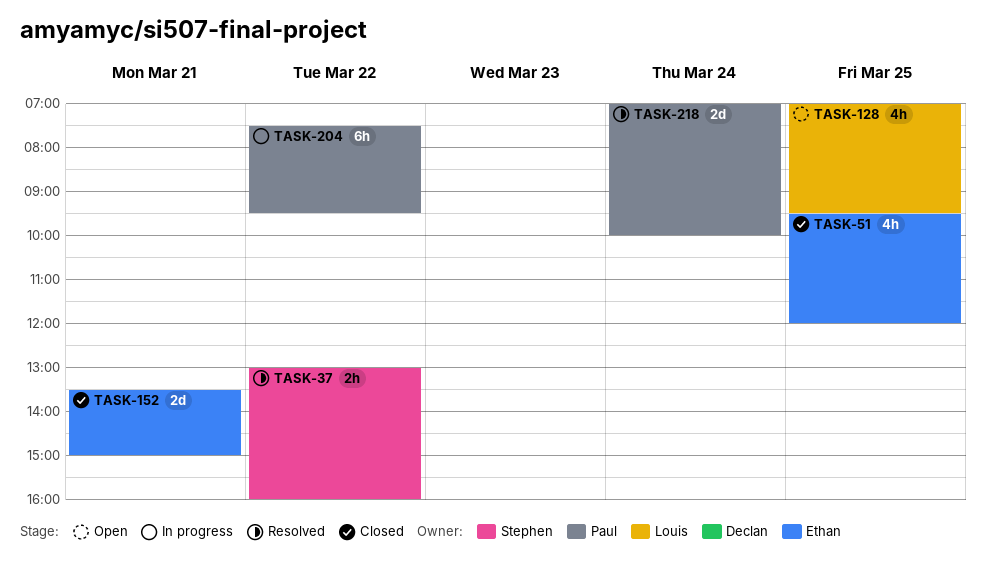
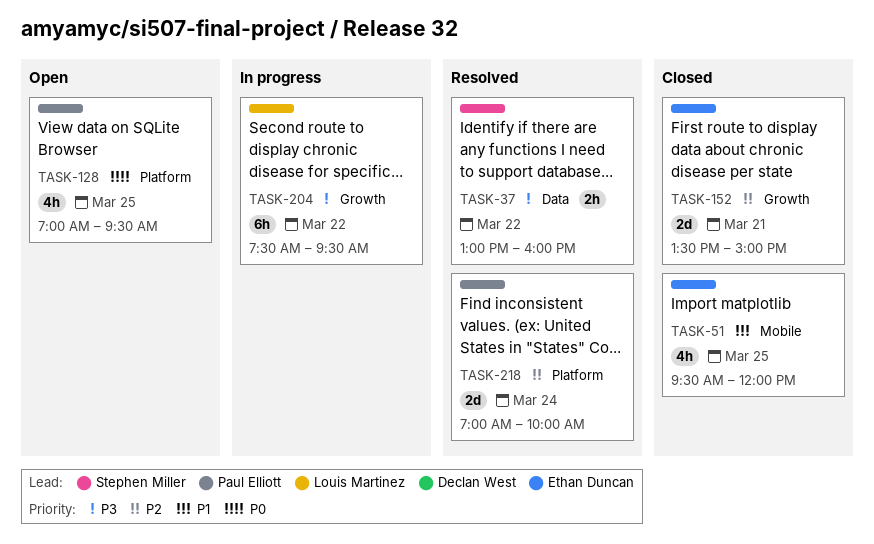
TASK-128, owner: Louis Martinez -> Paul Elliott
TASK-204, owner: Paul Elliott -> Louis Martinez

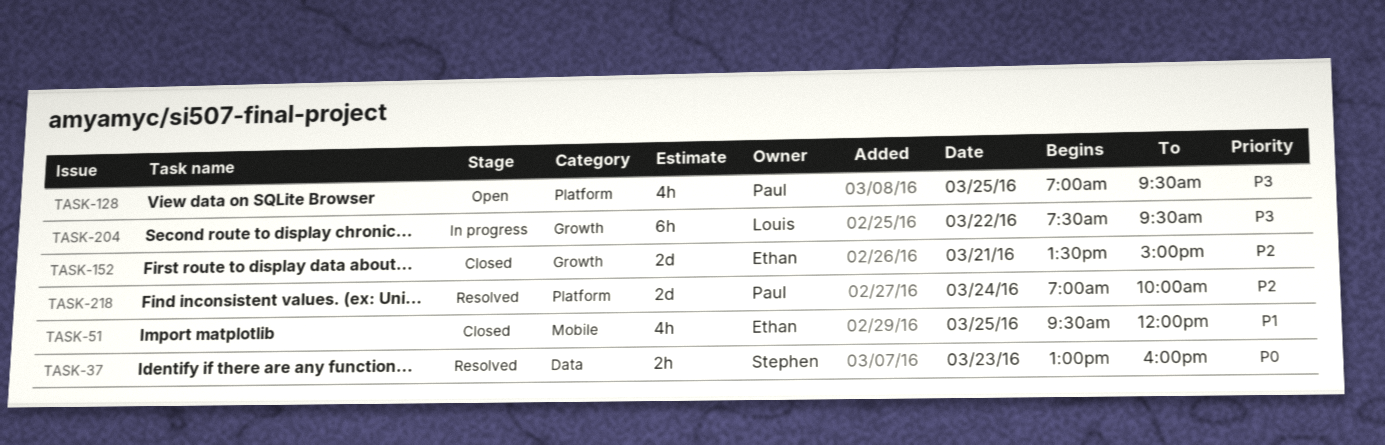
TASK-37, priority: P3 -> P0
TASK-37, day: Mar 22 -> Mar 23
TASK-128, priority: P0 -> P3

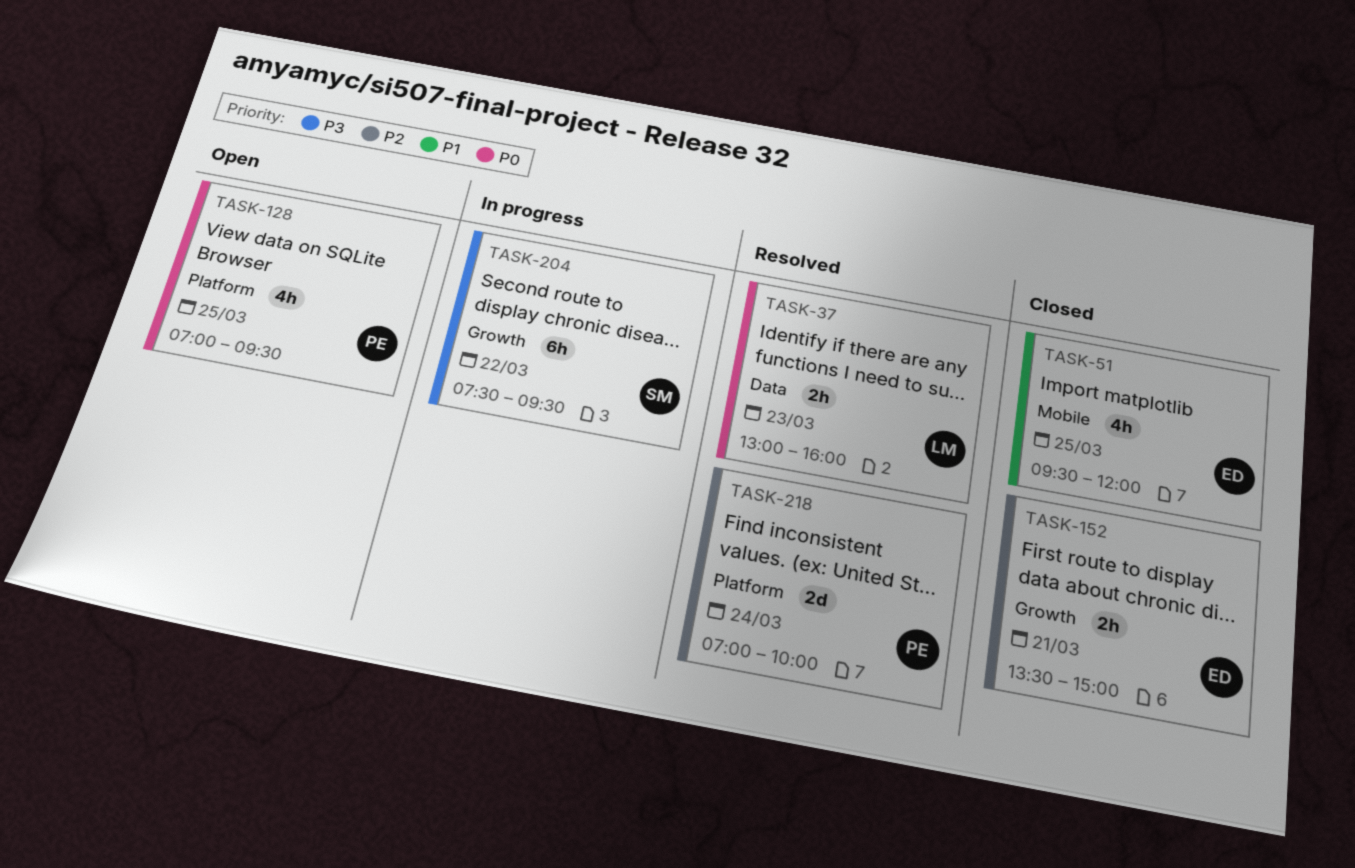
TASK-37, owner: Stephen -> Louis
TASK-128, priority: P3 -> P0
TASK-152, estimate: 2d -> 2h
TASK-204, owner: Louis -> Stephen

